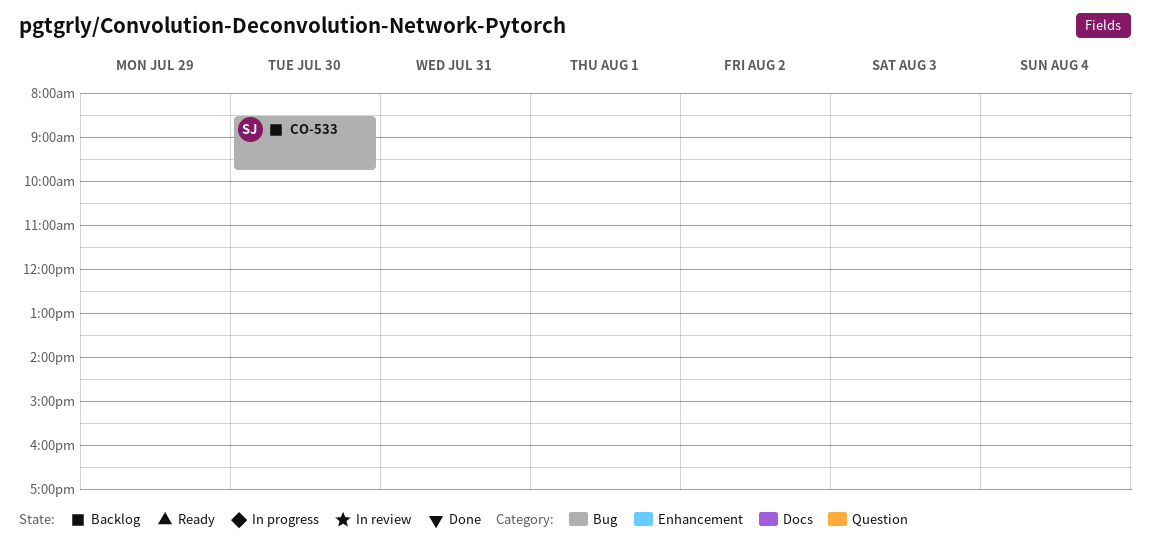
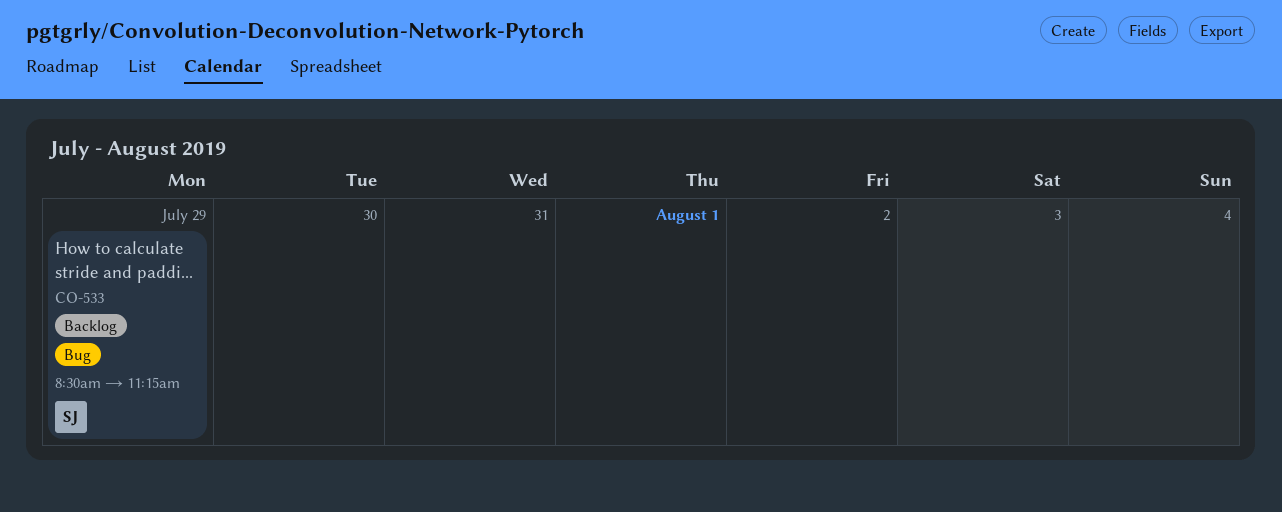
CO-533, day: Jul 30 -> Jul 29
CO-533, ends: 09:45 -> 11:15

